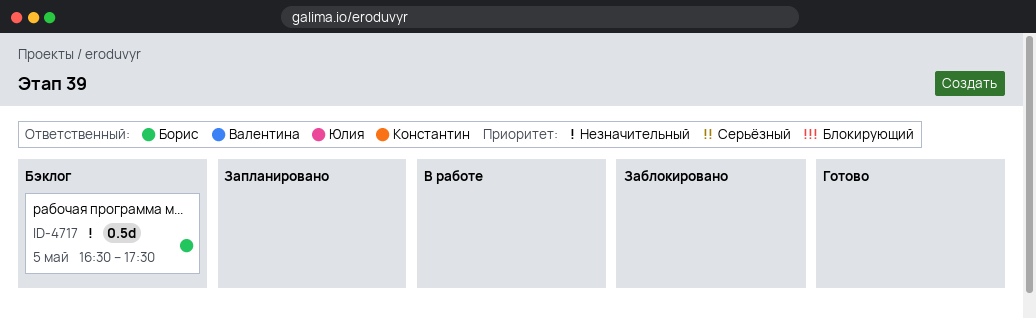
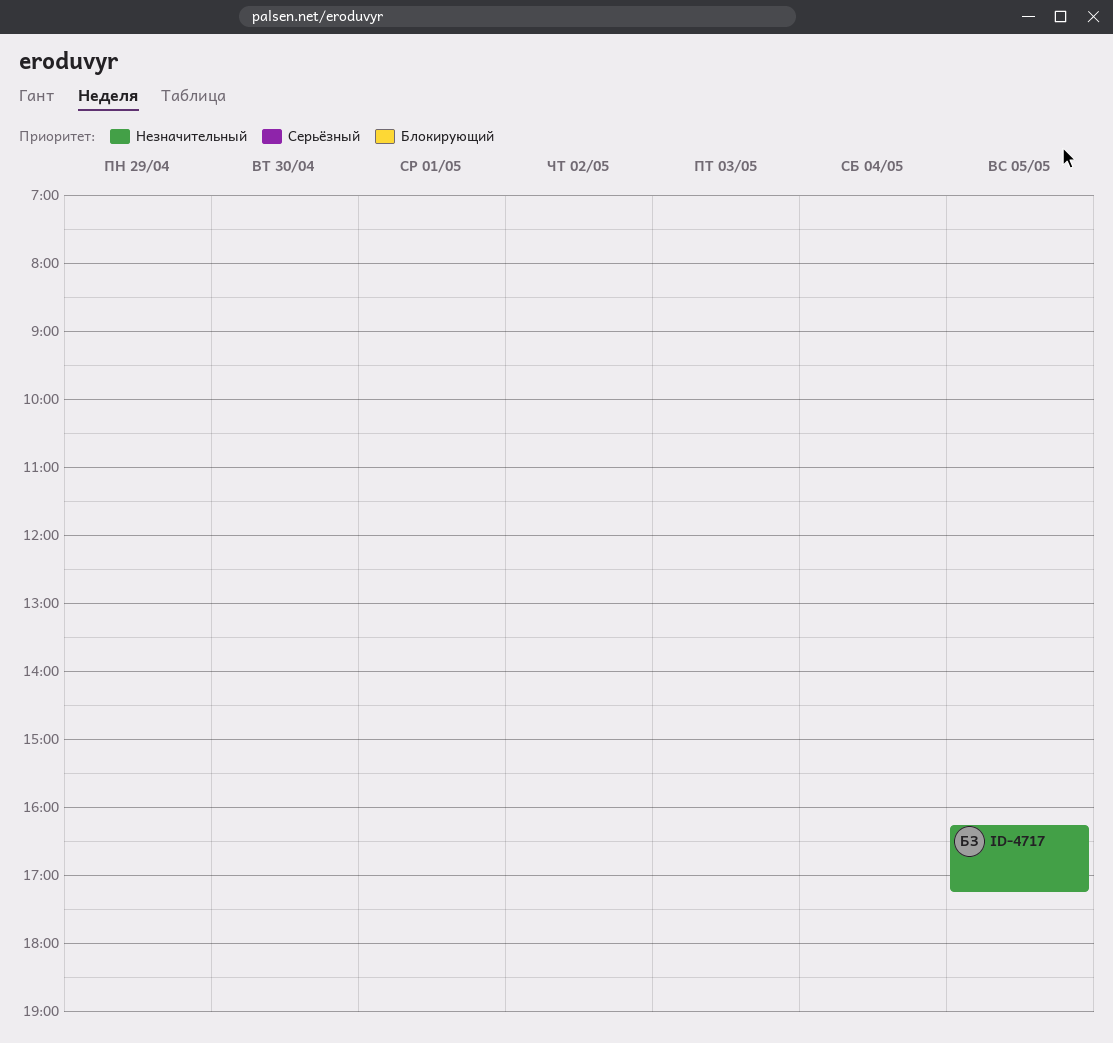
ID-4717, begins: 16:30 -> 16:15
ID-4717, ends: 17:30 -> 17:15

